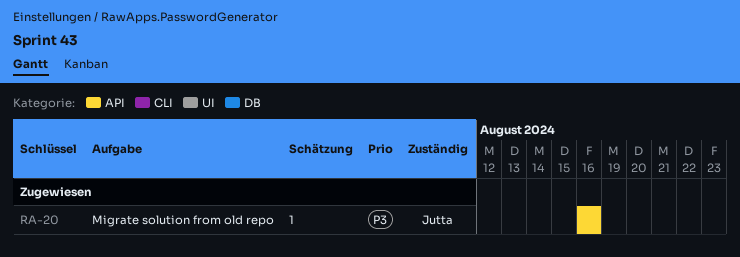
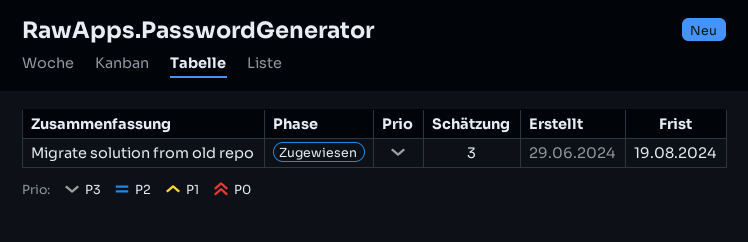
Migrate solution from old repo, estimate: 1 -> 3
Migrate solution from old repo, due: Aug 16 -> Aug 19

